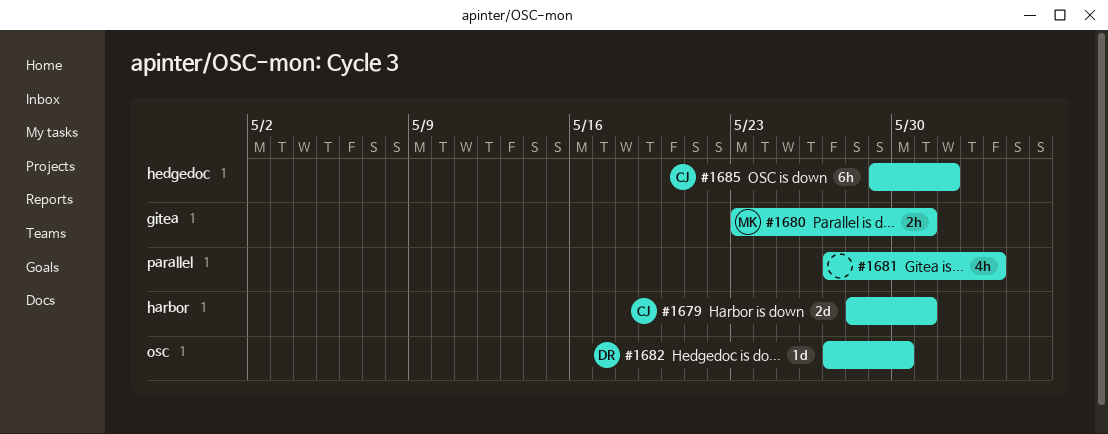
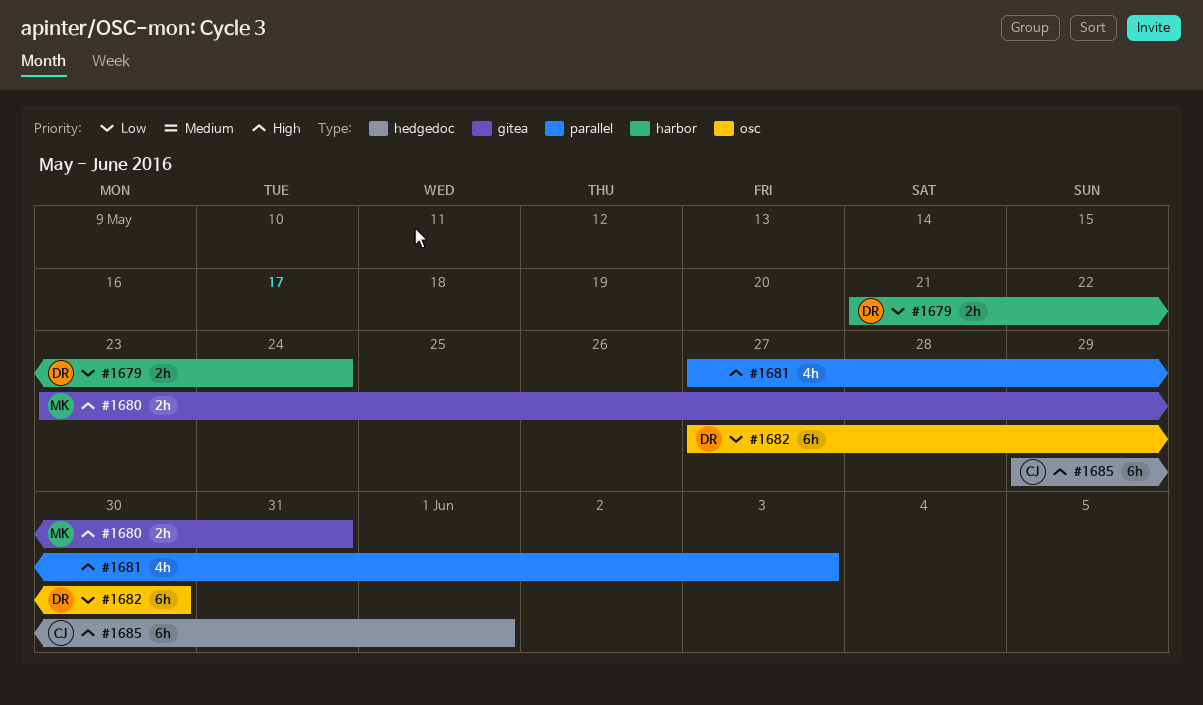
#1679, owner: CJ -> DR
#1679, estimate: 2d -> 2h
#1679, start: May 28 -> May 21
#1679, due: May 31 -> May 24
#1682, estimate: 1d -> 6h

